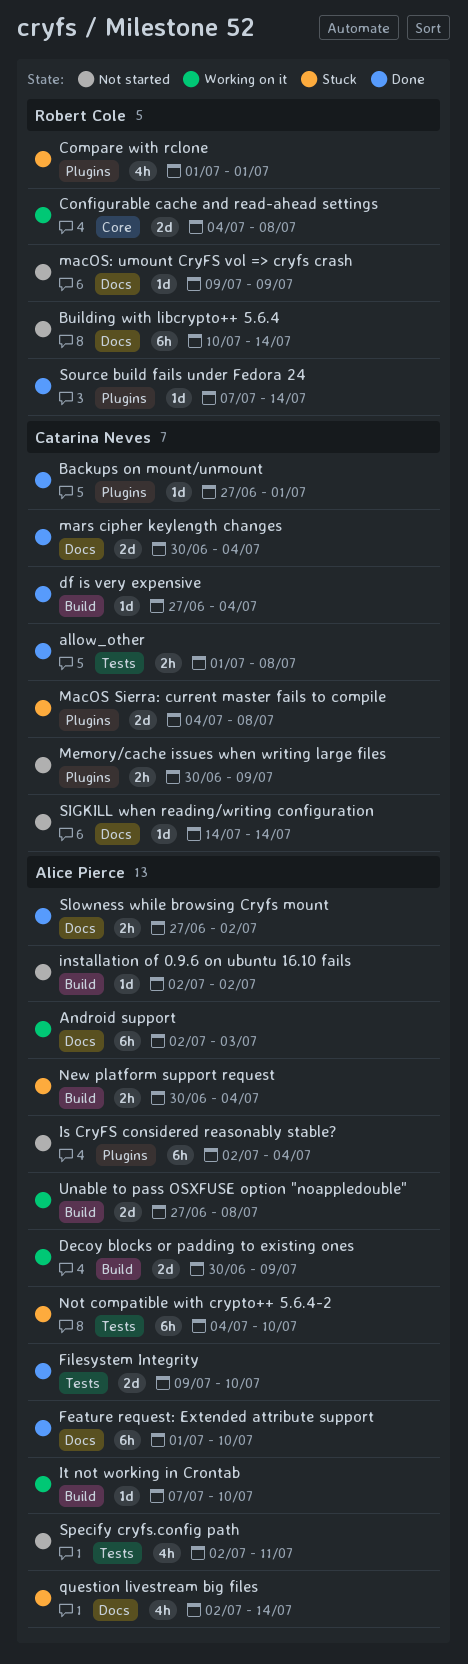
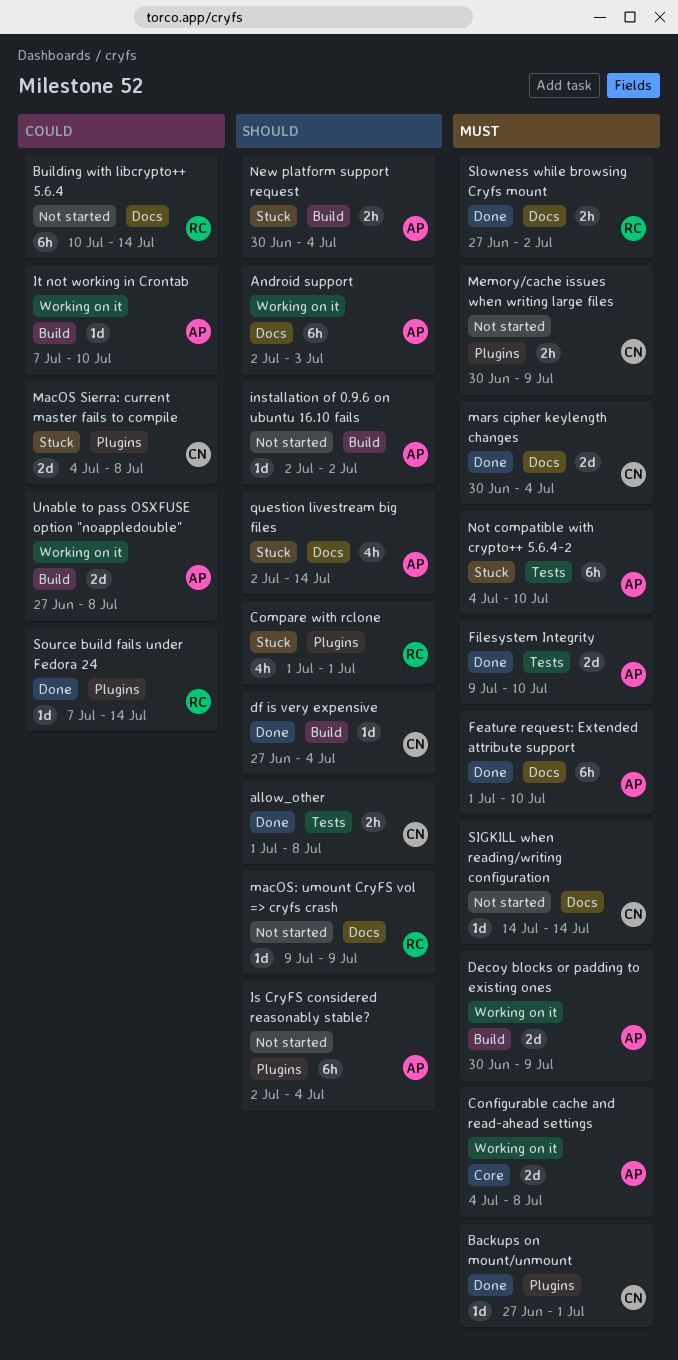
Configurable cache and read-ahead settings, owner: Robert Cole -> Alice Pierce
Slowness while browsing Cryfs mount, owner: Alice Pierce -> Robert Cole
Specify cryfs.config path: present -> none

